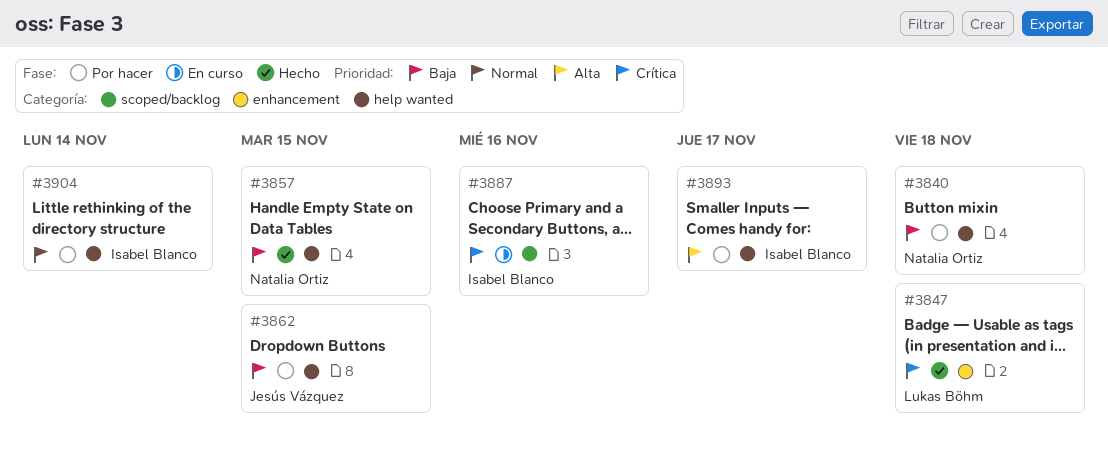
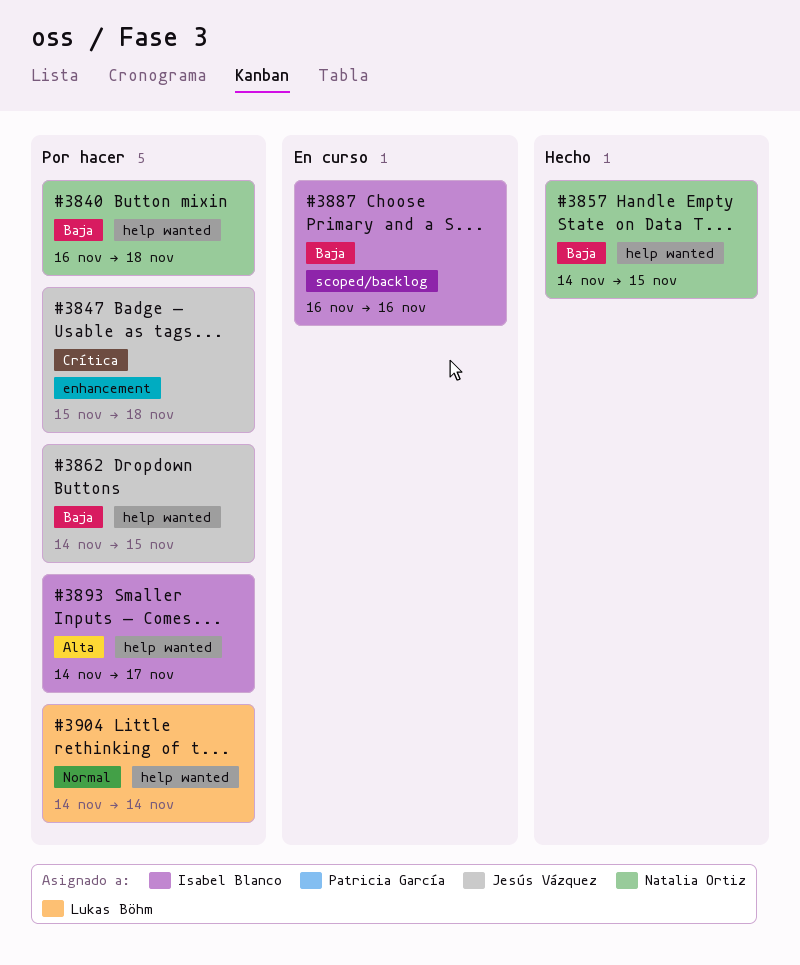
#3847, status: Hecho -> Por hacer
#3847, owner: Lukas Böhm -> Jesús Vázquez
#3887, priority: Crítica -> Baja
#3904, owner: Isabel Blanco -> Lukas Böhm

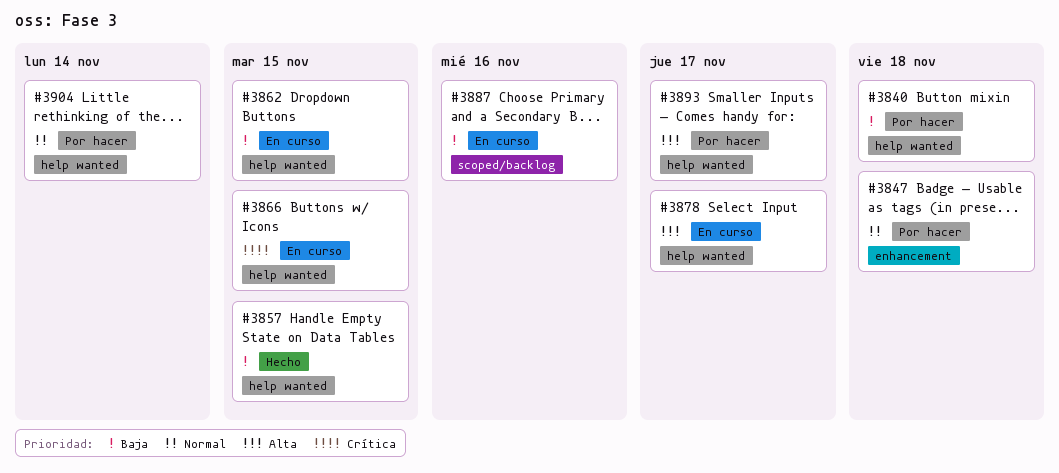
#3847, priority: Crítica -> Normal
#3862, status: Por hacer -> En curso
#3866: none -> present
#3878: none -> present

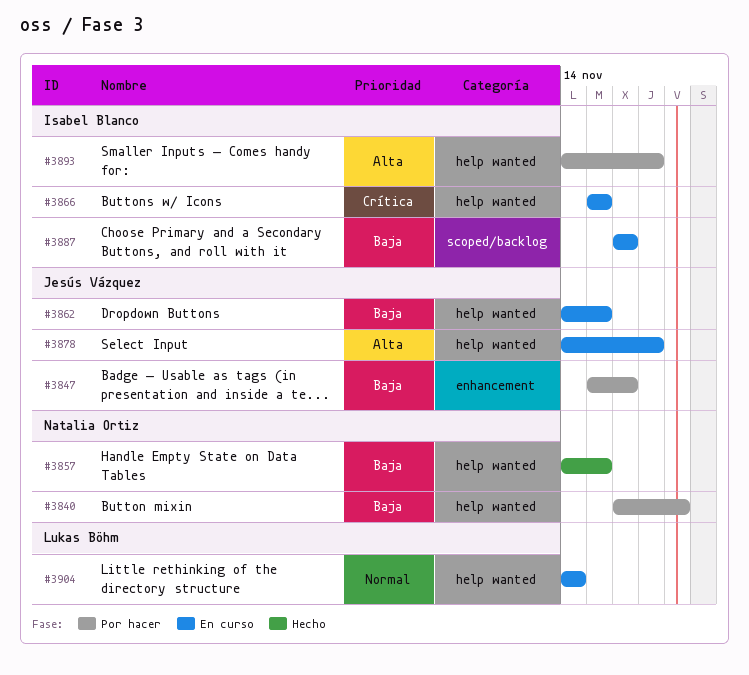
#3847, priority: Normal -> Baja
#3847, due: Nov 18 -> Nov 16
#3904, status: Por hacer -> En curso

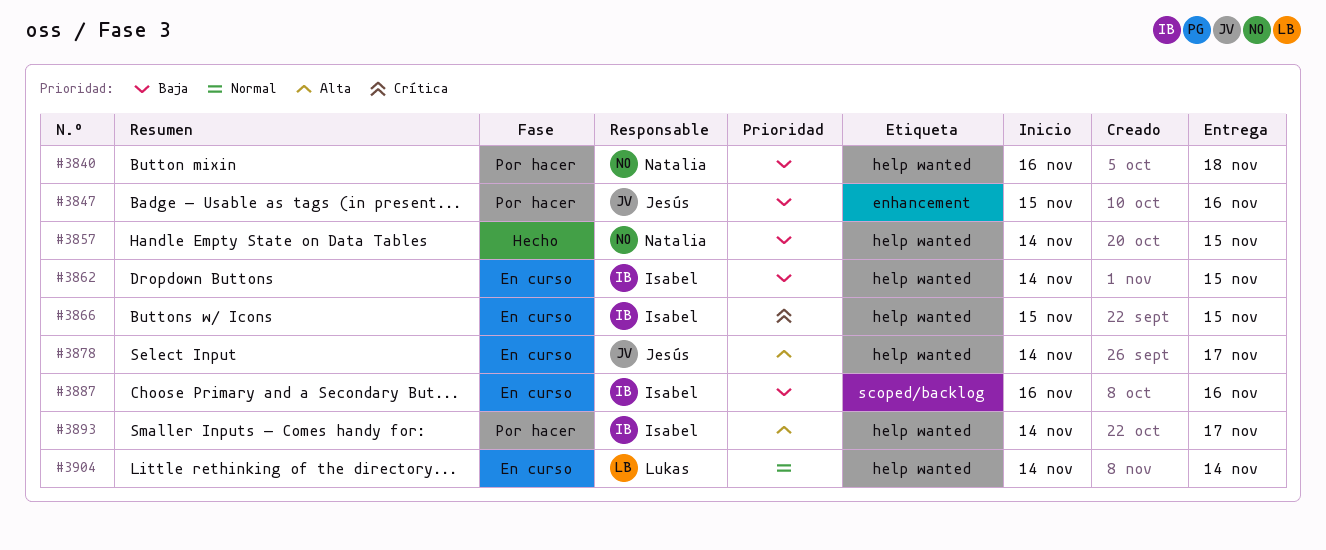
#3862, owner: Jesús Vázquez -> Isabel Blanco

